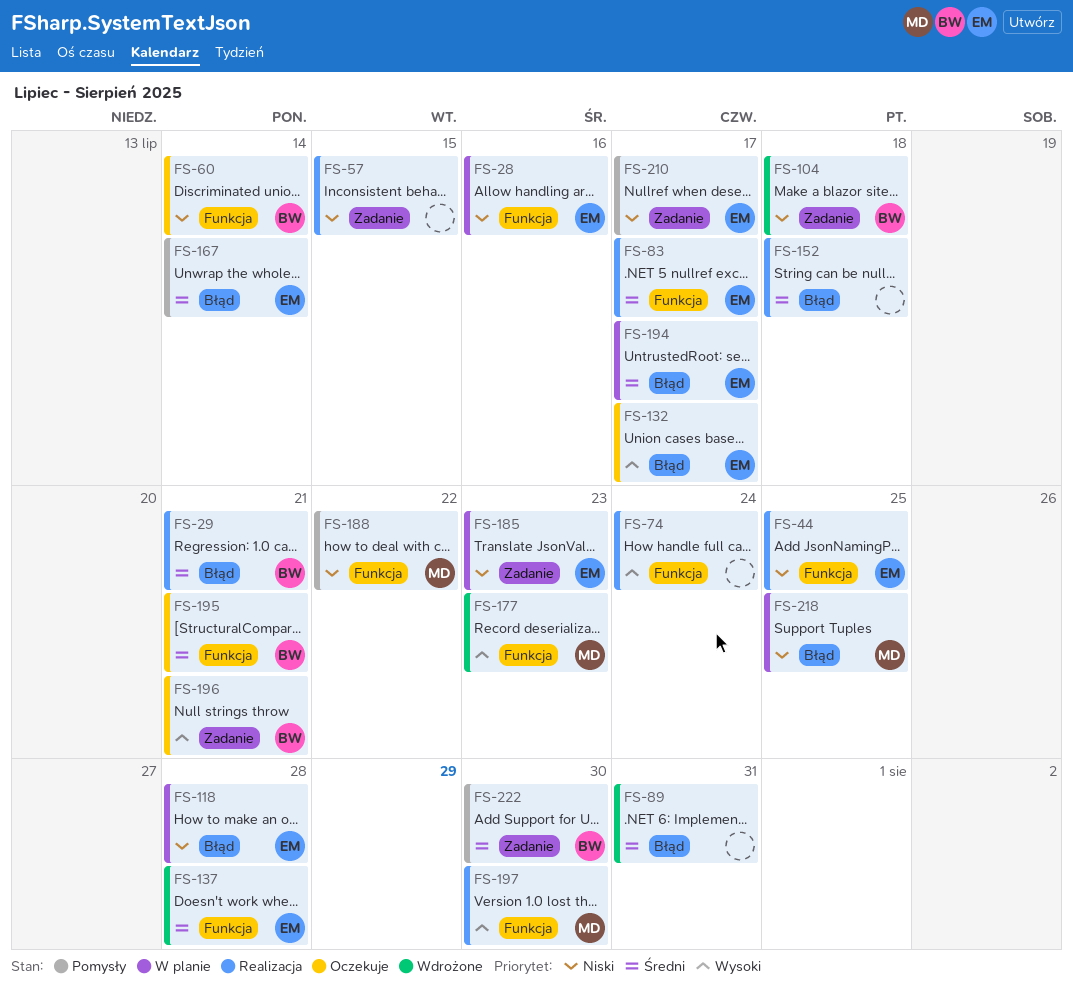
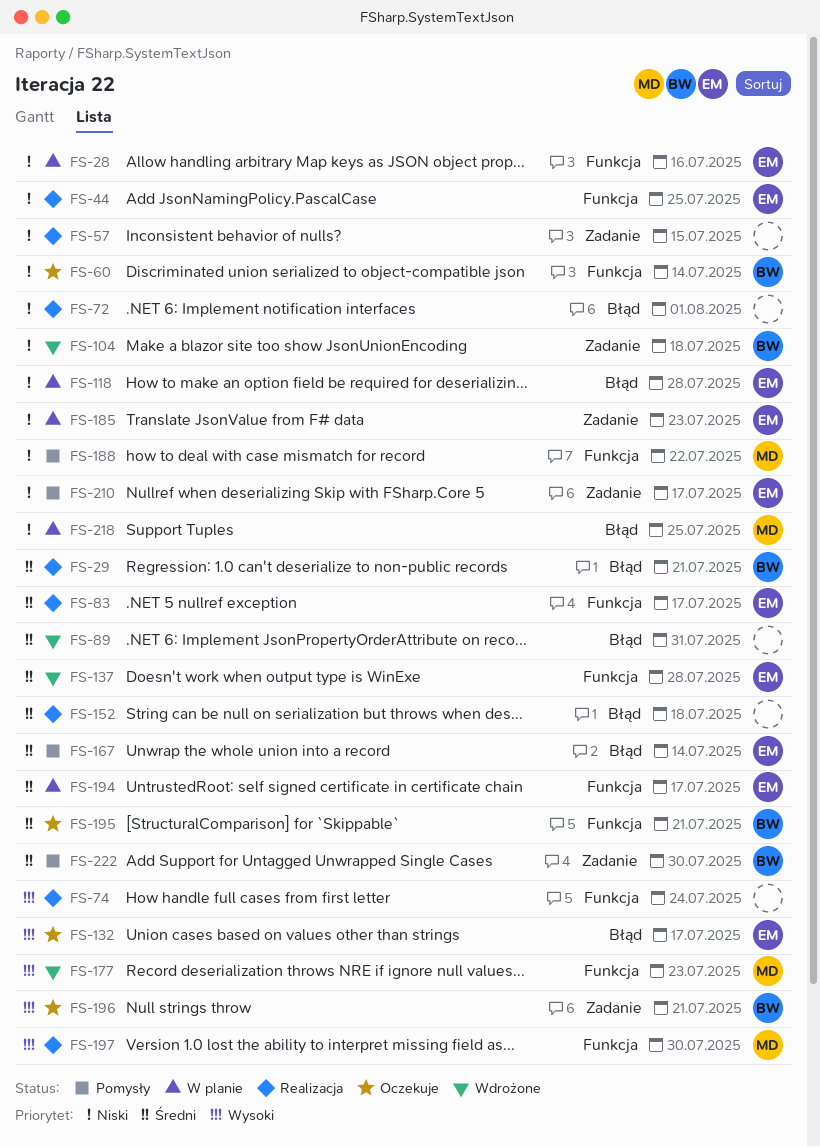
FS-72: none -> present
FS-194, label: Błąd -> Funkcja

